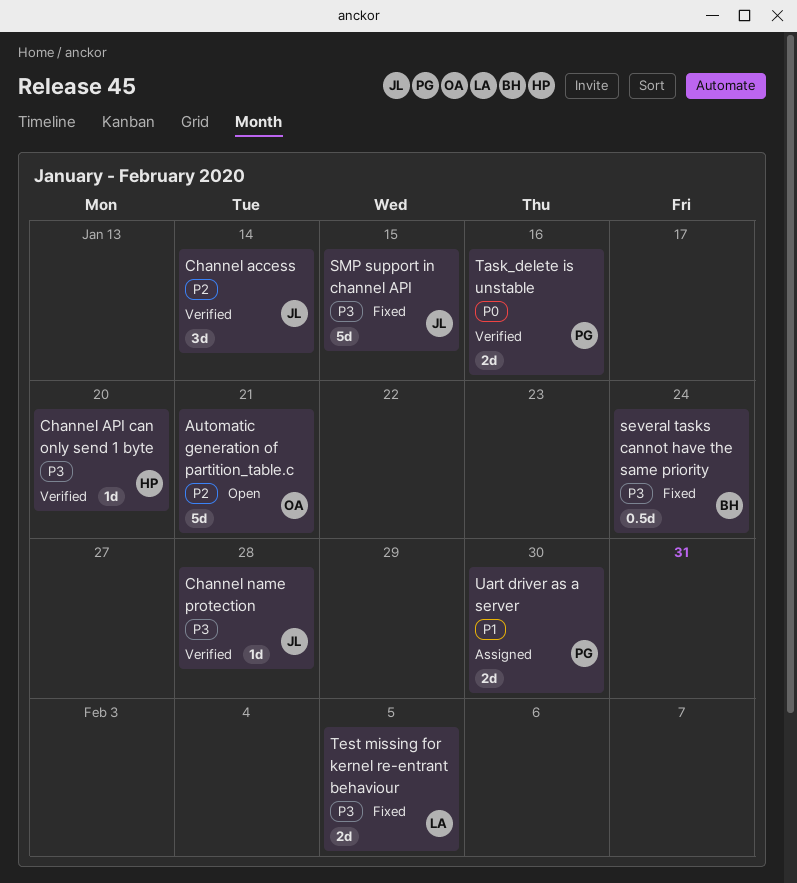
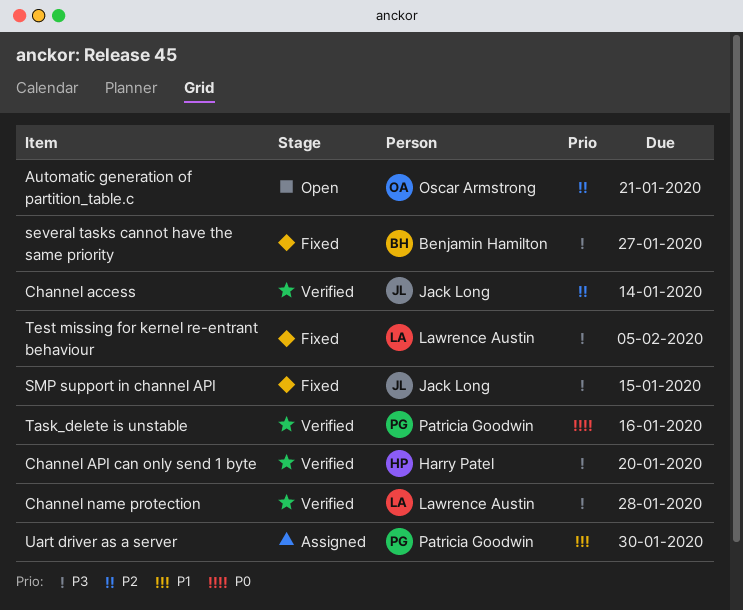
Channel name protection, owner: Jack Long -> Lawrence Austin
several tasks cannot have the same priority, due: Jan 24 -> Jan 27

